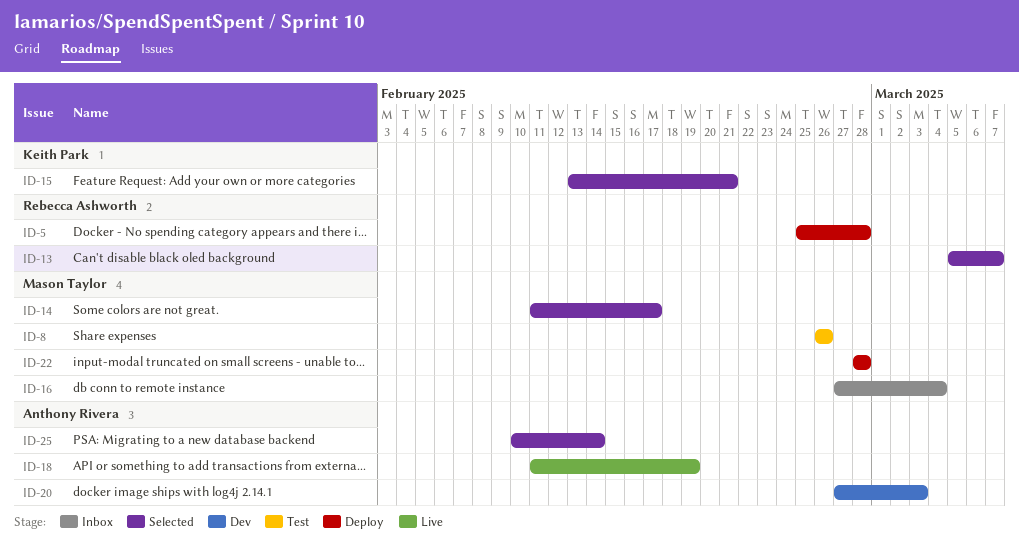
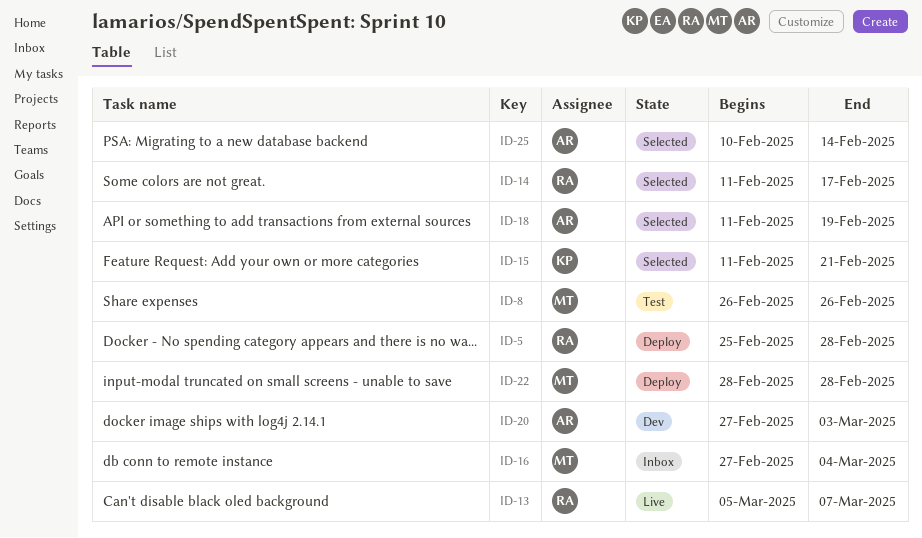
ID-13, status: Selected -> Live
ID-14, owner: Mason Taylor -> Rebecca Ashworth
ID-15, start: Feb 13 -> Feb 11
ID-18, status: Live -> Selected

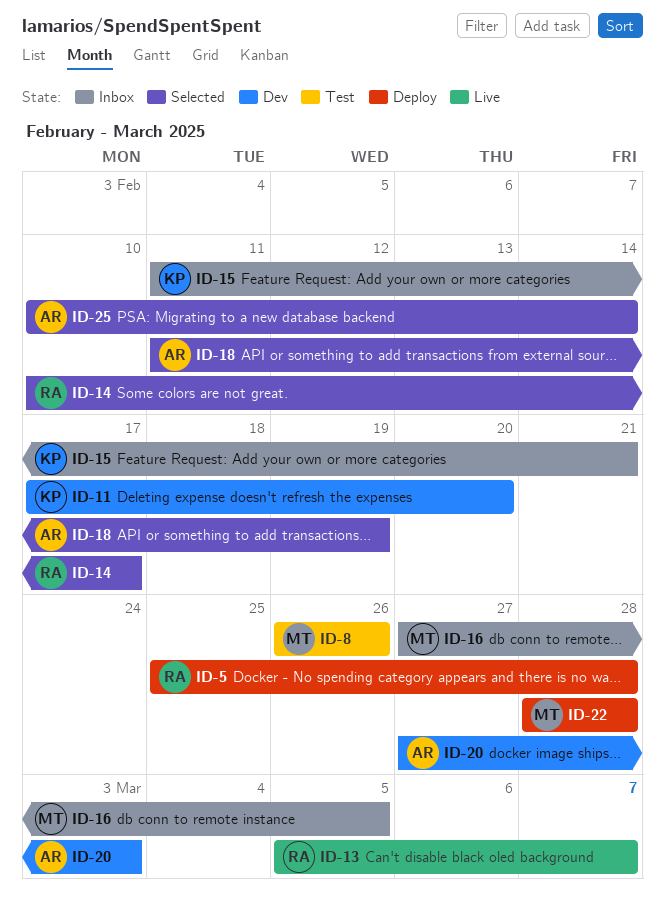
ID-11: none -> present
ID-14, start: Feb 11 -> Feb 10
ID-15, status: Selected -> Inbox
ID-16, due: Mar 4 -> Mar 5

